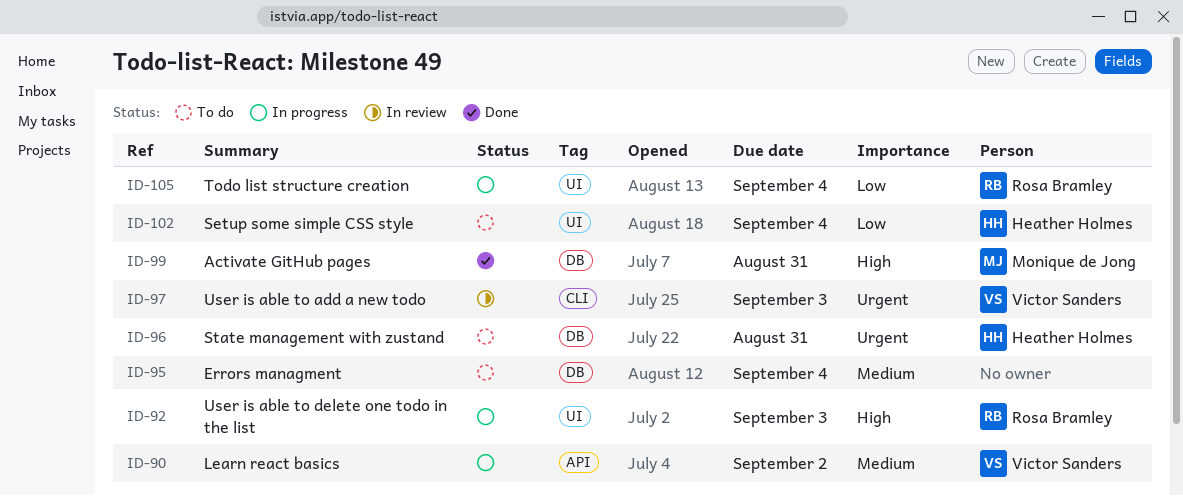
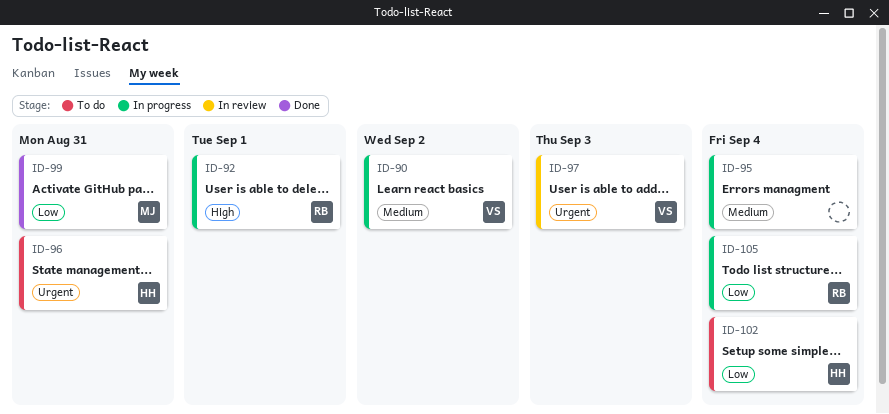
ID-92, due: Sep 3 -> Sep 1
ID-95, status: To do -> In progress
ID-99, priority: High -> Low

